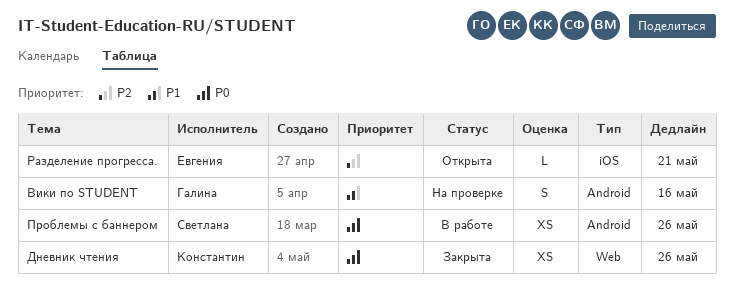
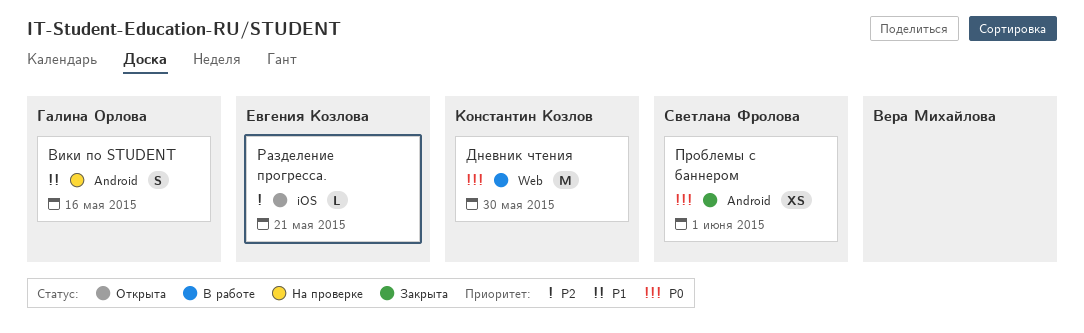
Дневник чтения, status: Закрыта -> В работе
Дневник чтения, estimate: XS -> M
Дневник чтения, due: May 26 -> May 30
Проблемы с баннером, status: В работе -> Закрыта
Проблемы с баннером, due: May 26 -> Jun 1

